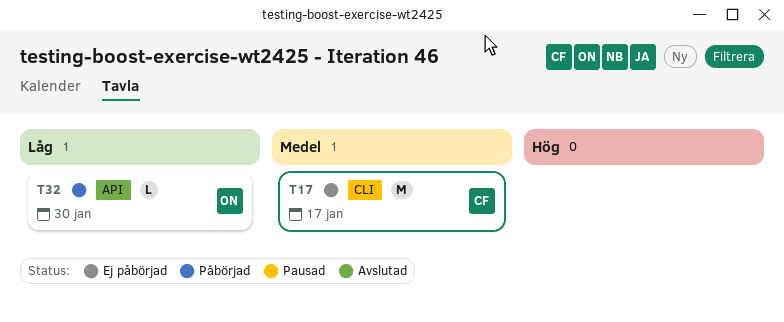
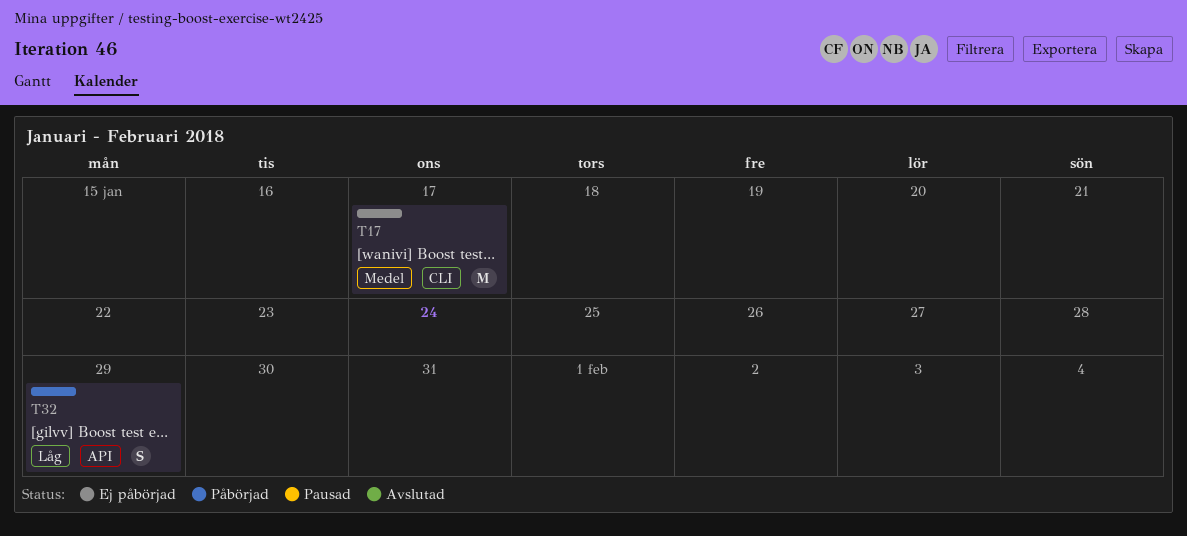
T32, estimate: L -> S
T32, due: Jan 30 -> Jan 29

